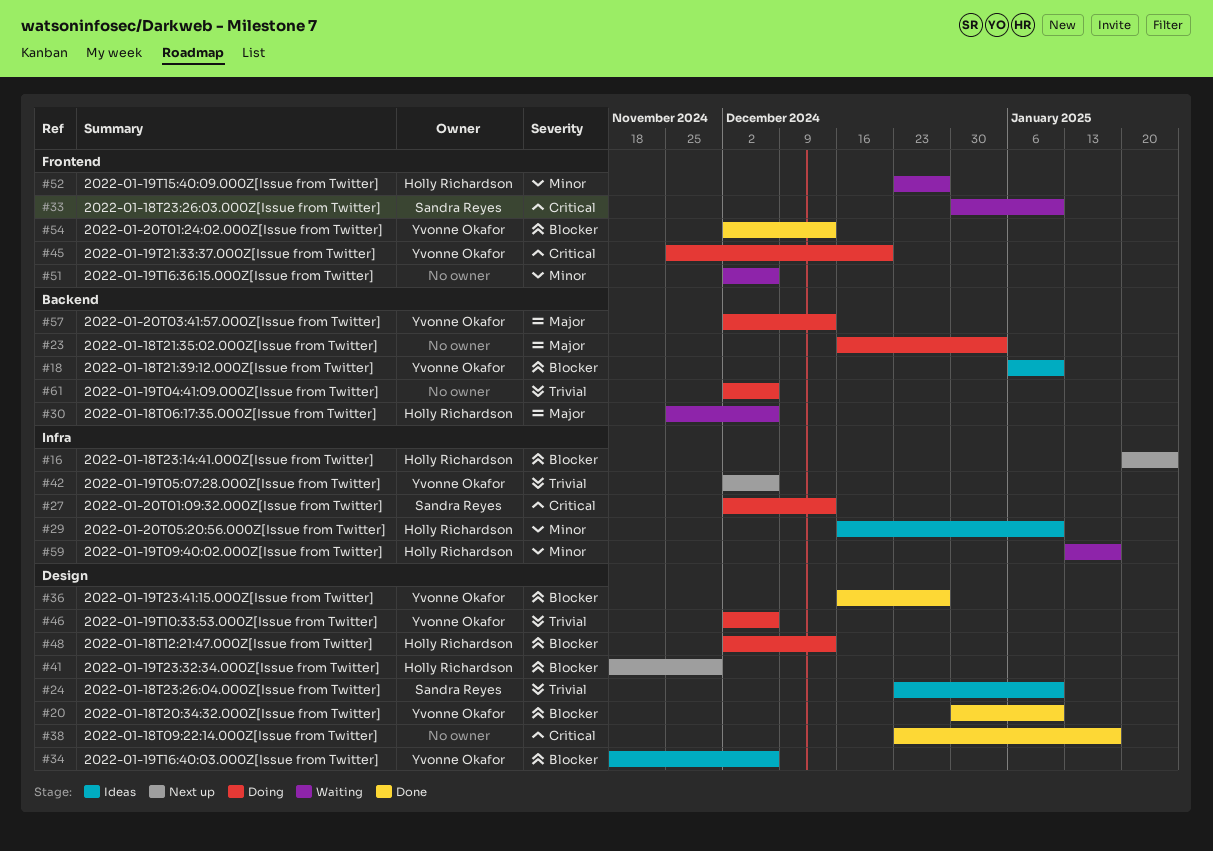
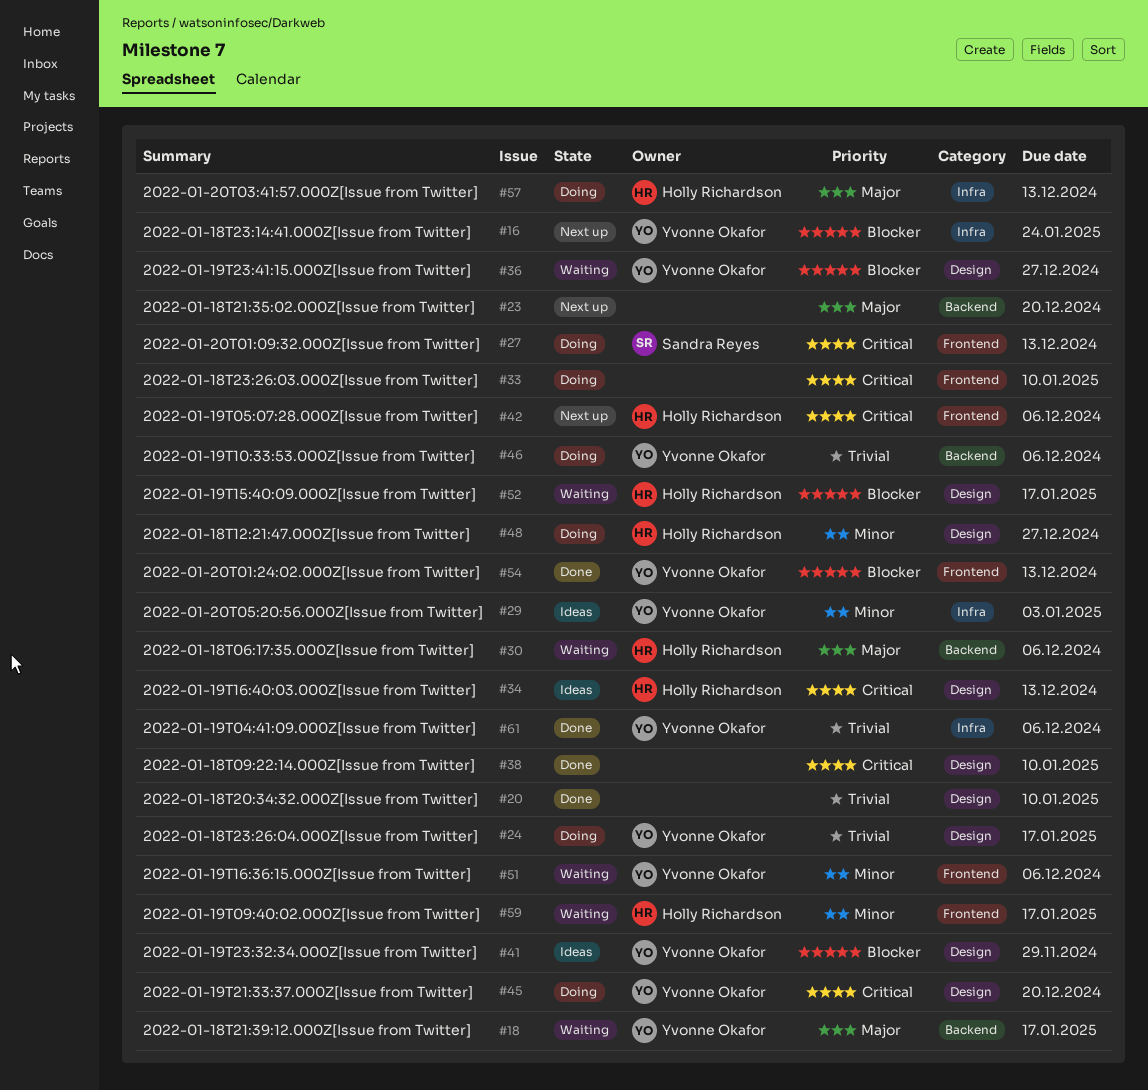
#16, owner: Holly Richardson -> Yvonne Okafor
#18, status: Ideas -> Waiting
#18, priority: Blocker -> Major
#18, due: Jan 10 -> Jan 17
#20, owner: Yvonne Okafor -> none
#20, priority: Blocker -> Trivial
#23, status: Doing -> Next up
#23, due: Jan 3 -> Dec 20
#24, status: Ideas -> Doing
#24, owner: Sandra Reyes -> Yvonne Okafor
#24, due: Jan 10 -> Jan 17
#27, label: Infra -> Frontend
#29, owner: Holly Richardson -> Yvonne Okafor
#29, due: Jan 10 -> Jan 3
#33, status: Waiting -> Doing
#33, owner: Sandra Reyes -> none
#34, owner: Yvonne Okafor -> Holly Richardson
#34, priority: Blocker -> Critical
#34, due: Dec 6 -> Dec 13
#36, status: Done -> Waiting
#38, due: Jan 17 -> Jan 10
#41, status: Next up -> Ideas
#41, owner: Holly Richardson -> Yvonne Okafor
#42, owner: Yvonne Okafor -> Holly Richardson
#42, priority: Trivial -> Critical
#42, label: Infra -> Frontend
#45, label: Frontend -> Design
#46, label: Design -> Backend
#48, priority: Blocker -> Minor
#48, due: Dec 13 -> Dec 27
#51, owner: none -> Yvonne Okafor
#52, priority: Minor -> Blocker
#52, label: Frontend -> Design
#52, due: Dec 27 -> Jan 17
#57, owner: Yvonne Okafor -> Holly Richardson
#57, label: Backend -> Infra
#59, label: Infra -> Frontend
#61, status: Doing -> Done
#61, owner: none -> Yvonne Okafor
#61, label: Backend -> Infra

